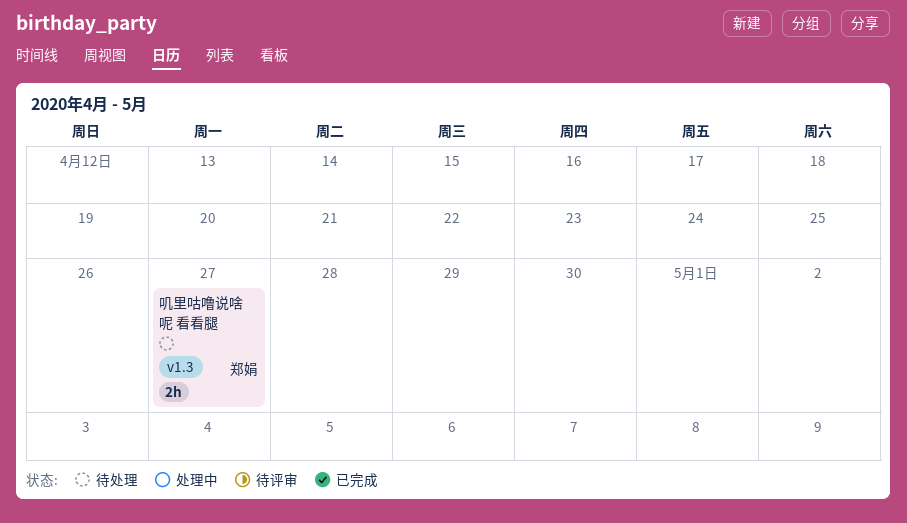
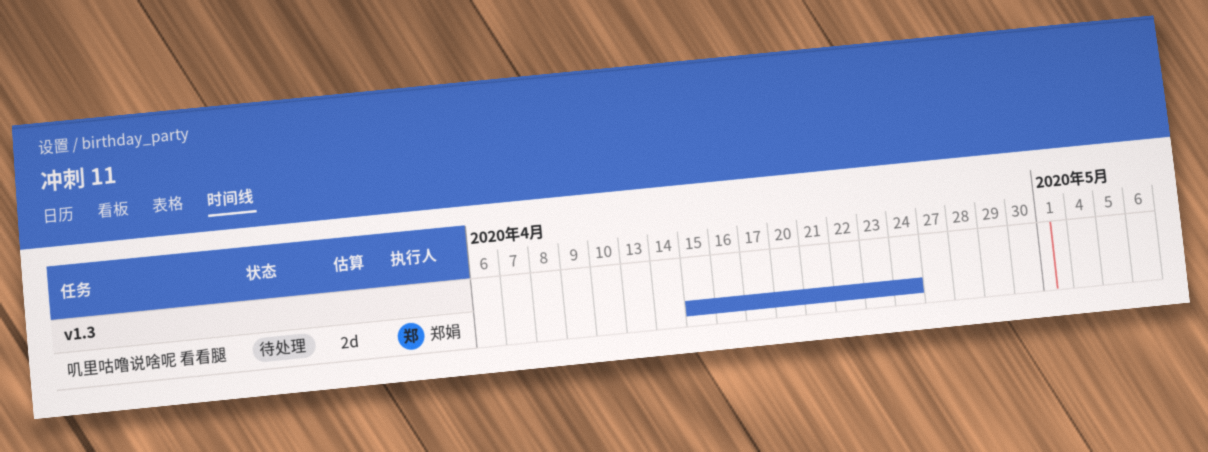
叽里咕噜说啥呢 看看腿, estimate: 2h -> 2d
叽里咕噜说啥呢 看看腿, due: Apr 27 -> Apr 24

